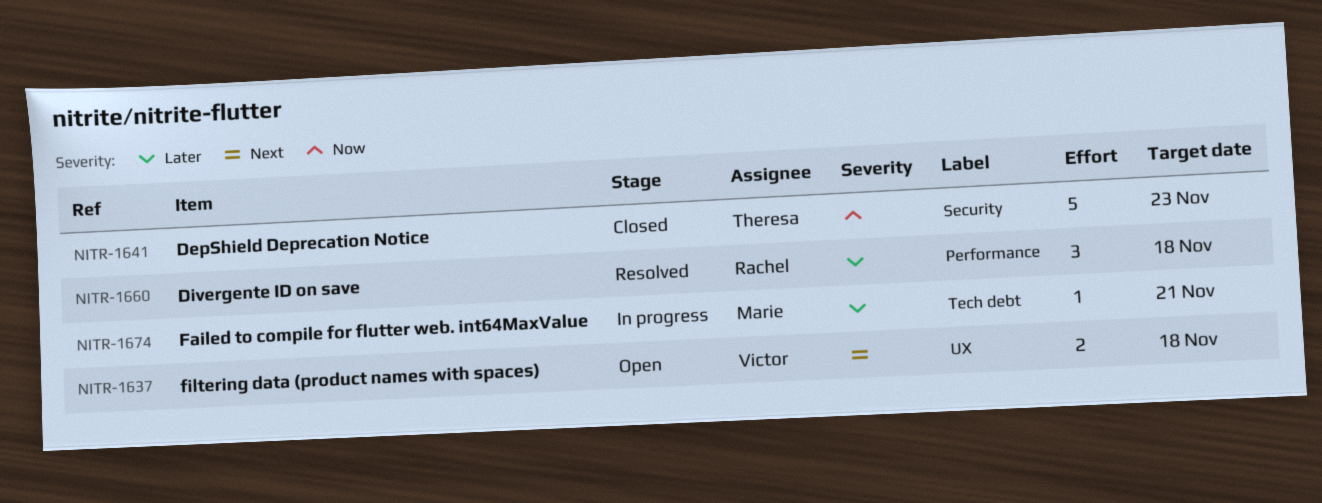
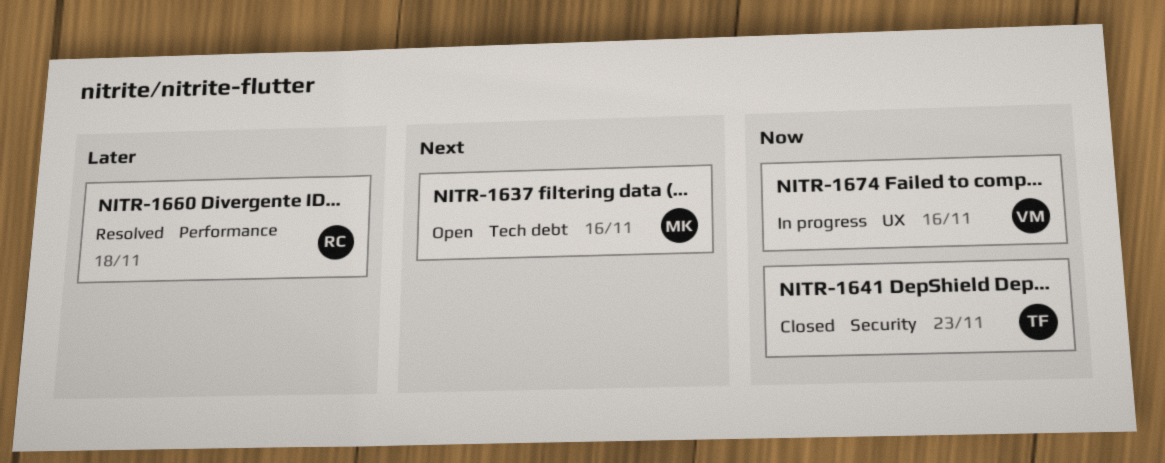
NITR-1637, owner: Victor -> Marie
NITR-1637, label: UX -> Tech debt
NITR-1637, due: Nov 18 -> Nov 16
NITR-1674, owner: Marie -> Victor
NITR-1674, priority: Later -> Now
NITR-1674, label: Tech debt -> UX
NITR-1674, due: Nov 21 -> Nov 16

